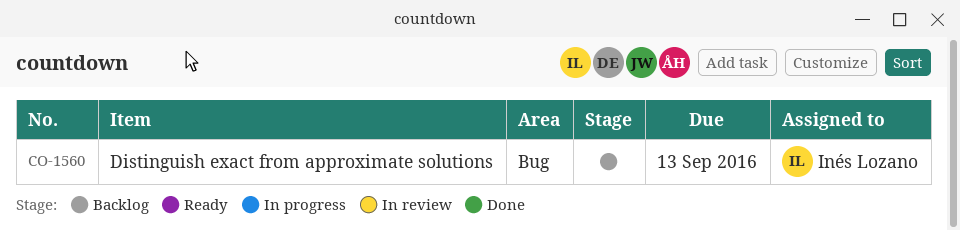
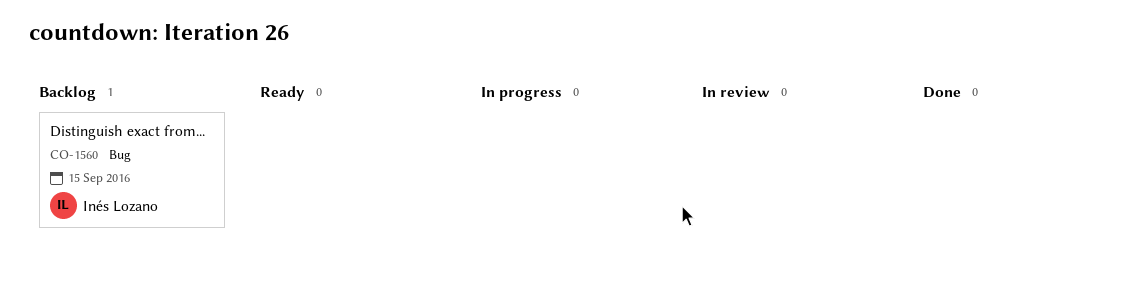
CO-1560, due: Sep 13 -> Sep 15

